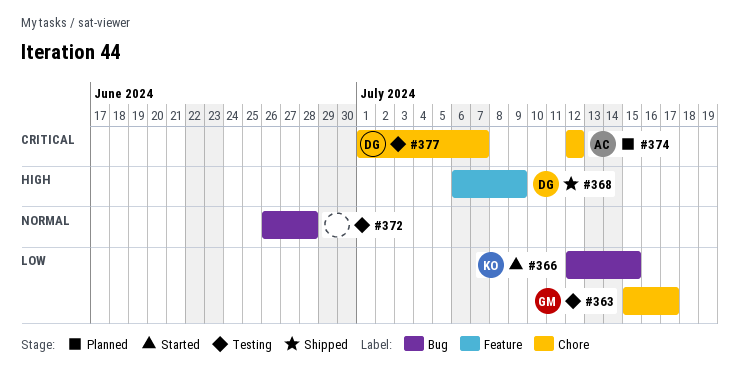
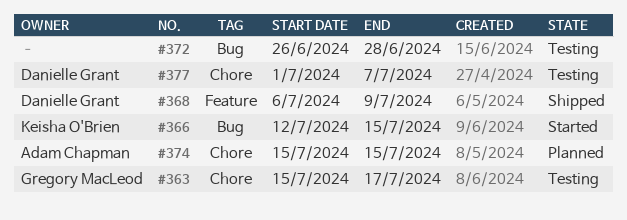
#374, start: Jul 12 -> Jul 15
#374, due: Jul 12 -> Jul 15

